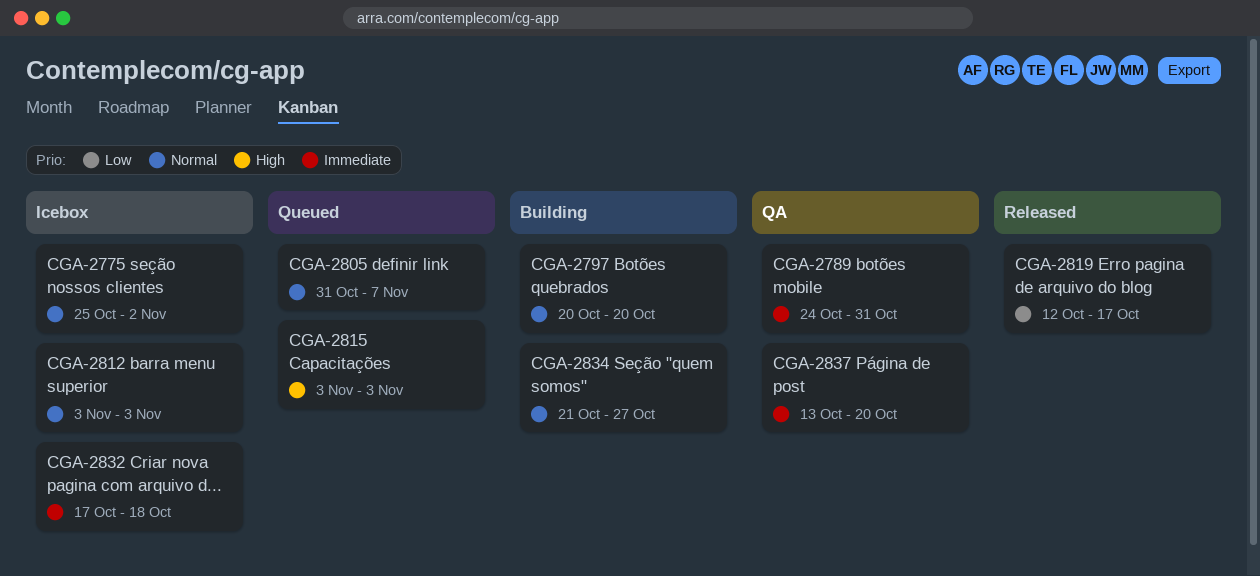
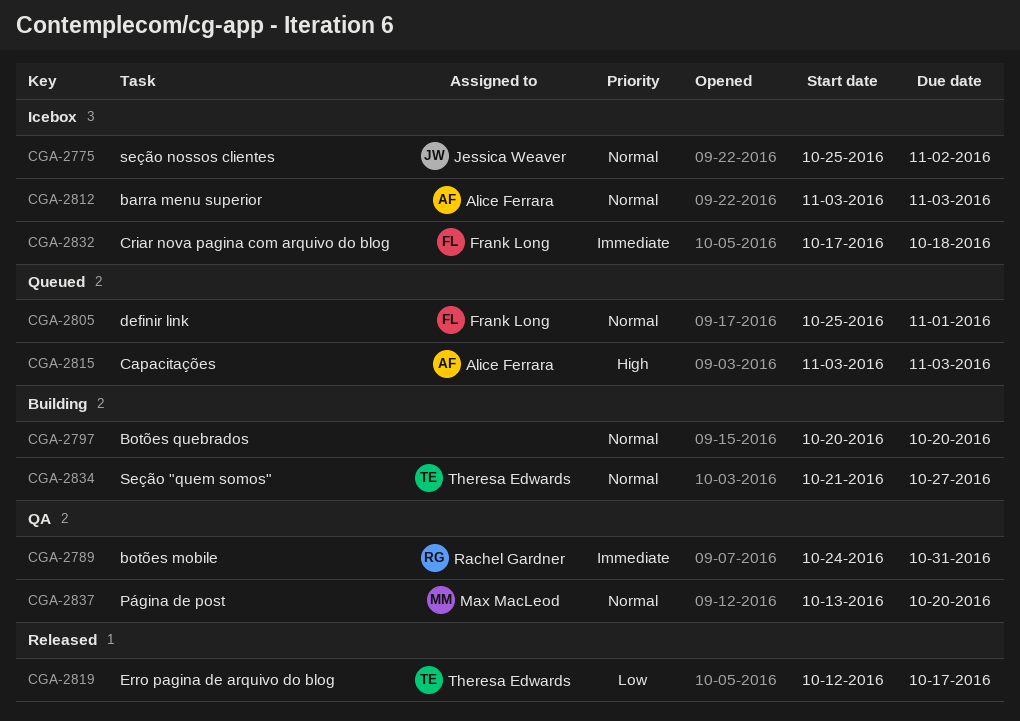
CGA-2805, start: Oct 31 -> Oct 25
CGA-2805, due: Nov 7 -> Nov 1
CGA-2837, priority: Immediate -> Normal

